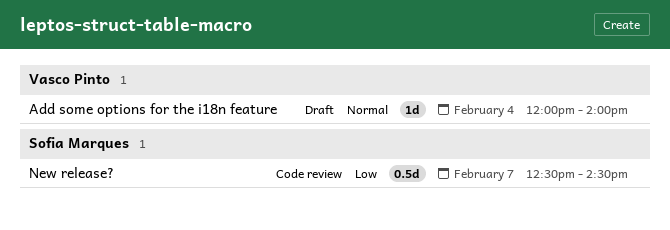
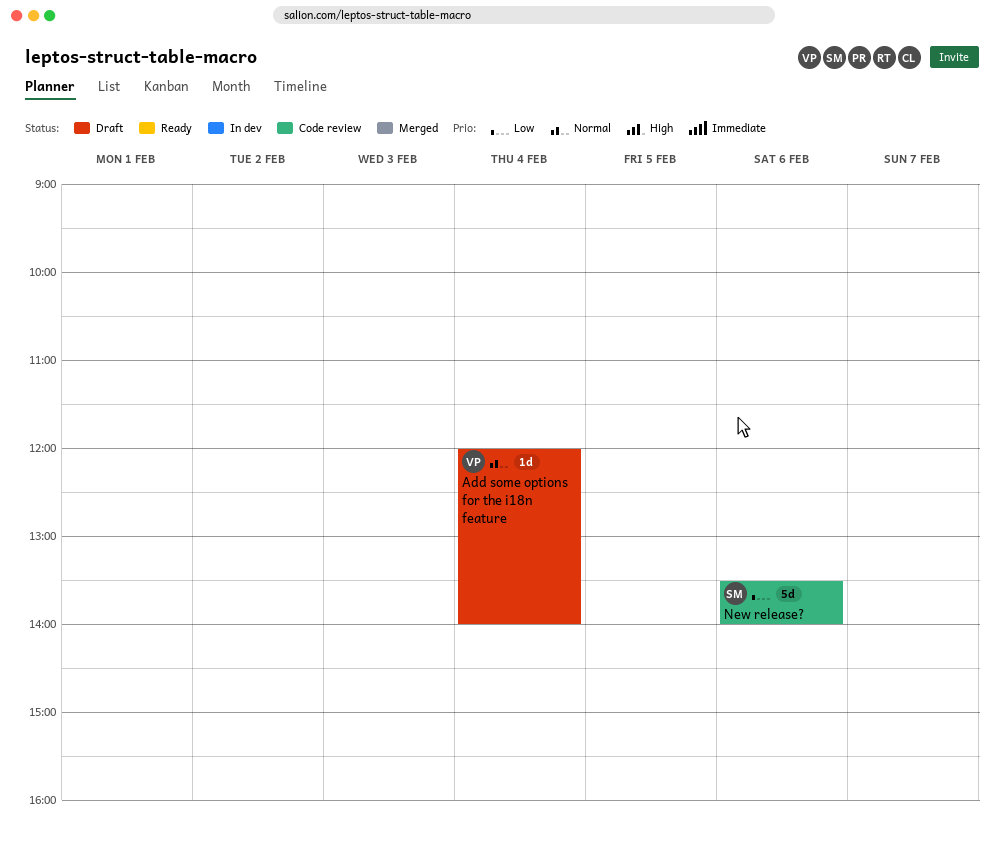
New release?, estimate: 0.5d -> 5d
New release?, day: Feb 7 -> Feb 6
New release?, begins: 12:30 -> 13:30
New release?, ends: 14:30 -> 14:00

